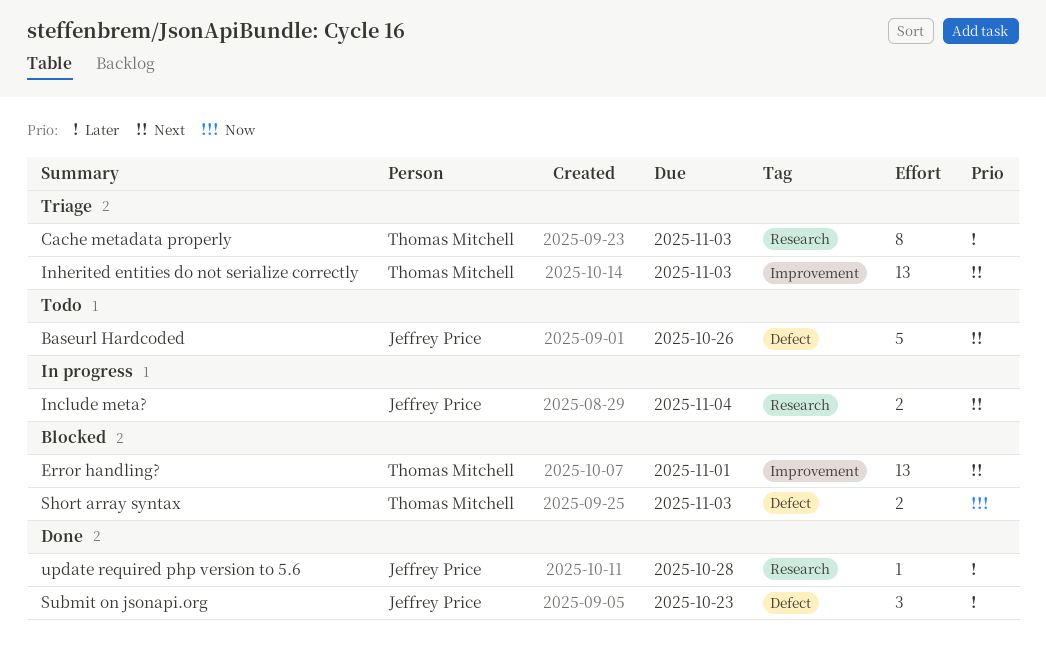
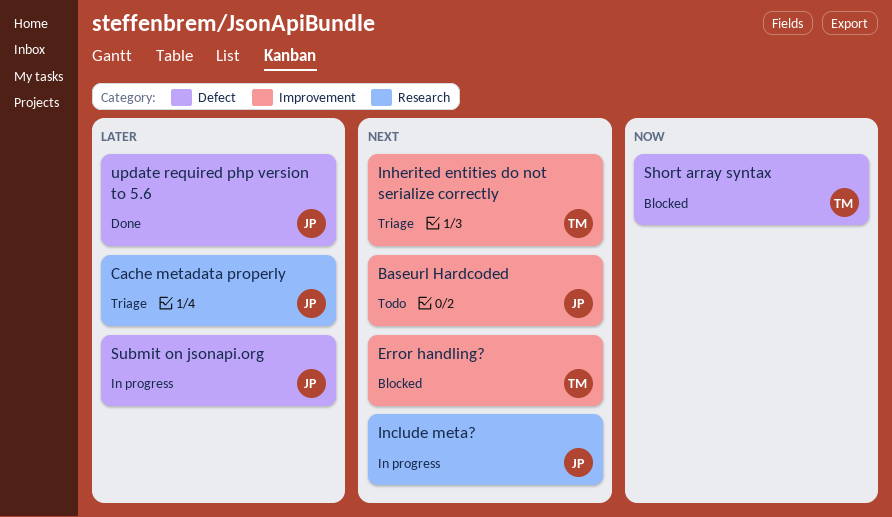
Baseurl Hardcoded, label: Defect -> Improvement
Cache metadata properly, owner: Thomas Mitchell -> Jeffrey Price
Submit on jsonapi.org, status: Done -> In progress
update required php version to 5.6, label: Research -> Defect

